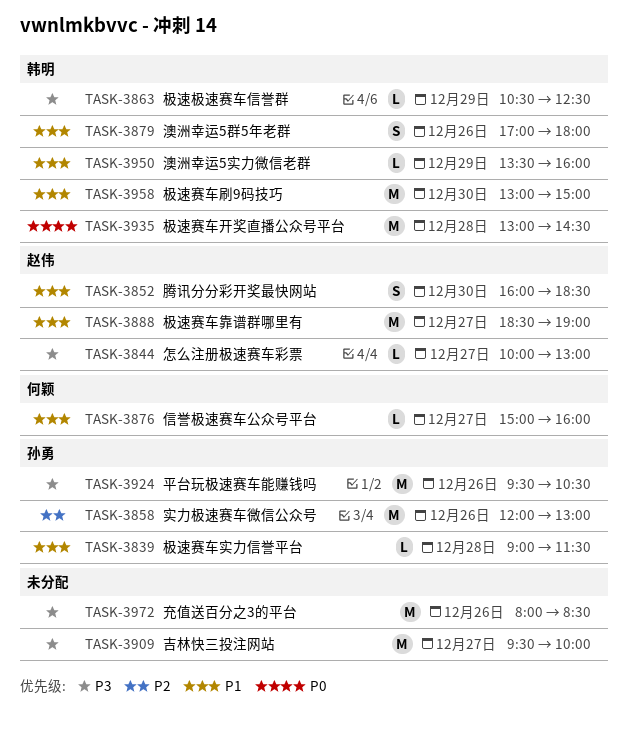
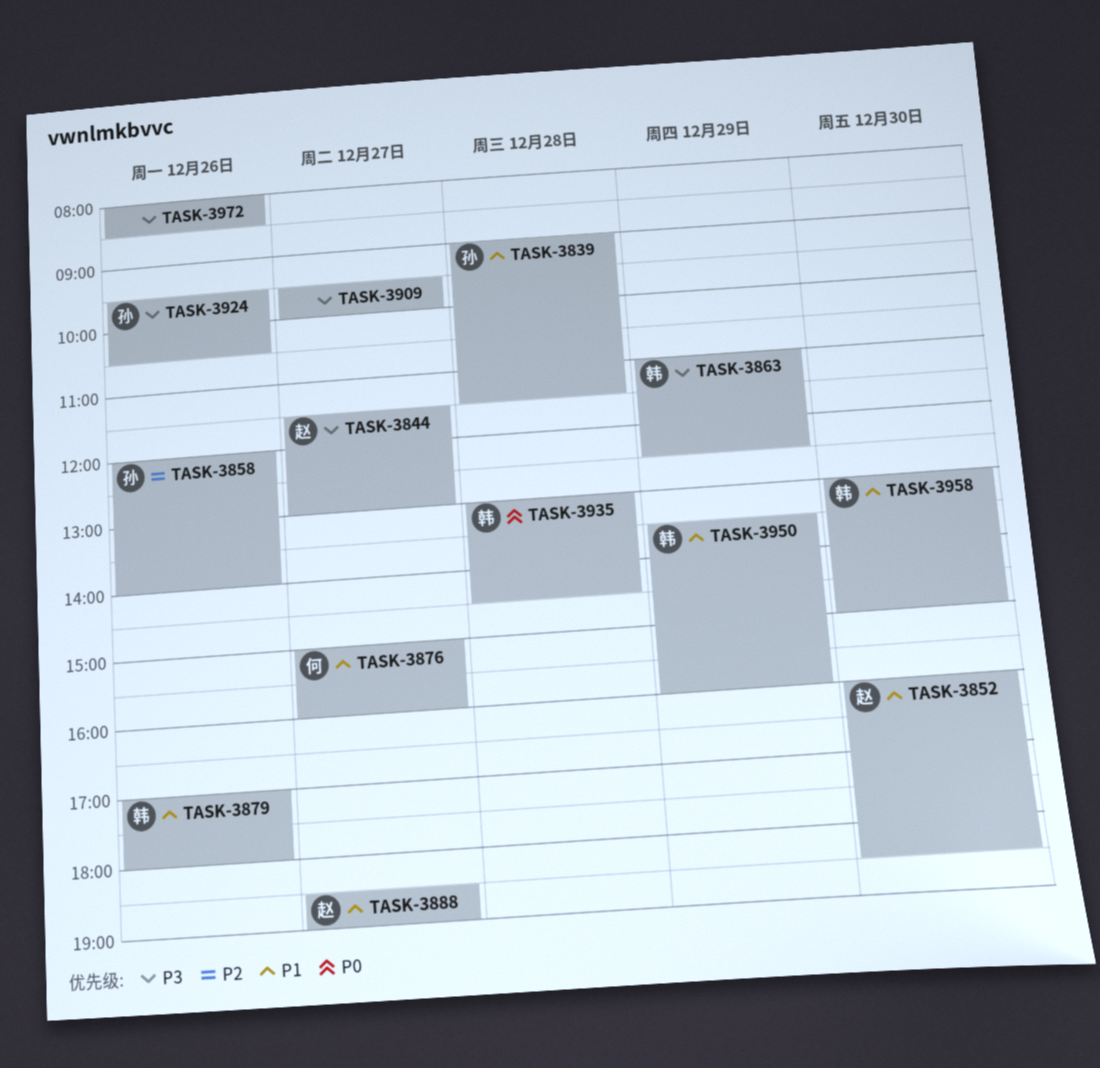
TASK-3844, begins: 10:00 -> 11:30
TASK-3858, ends: 13:00 -> 14:00
TASK-3863, begins: 10:30 -> 11:00

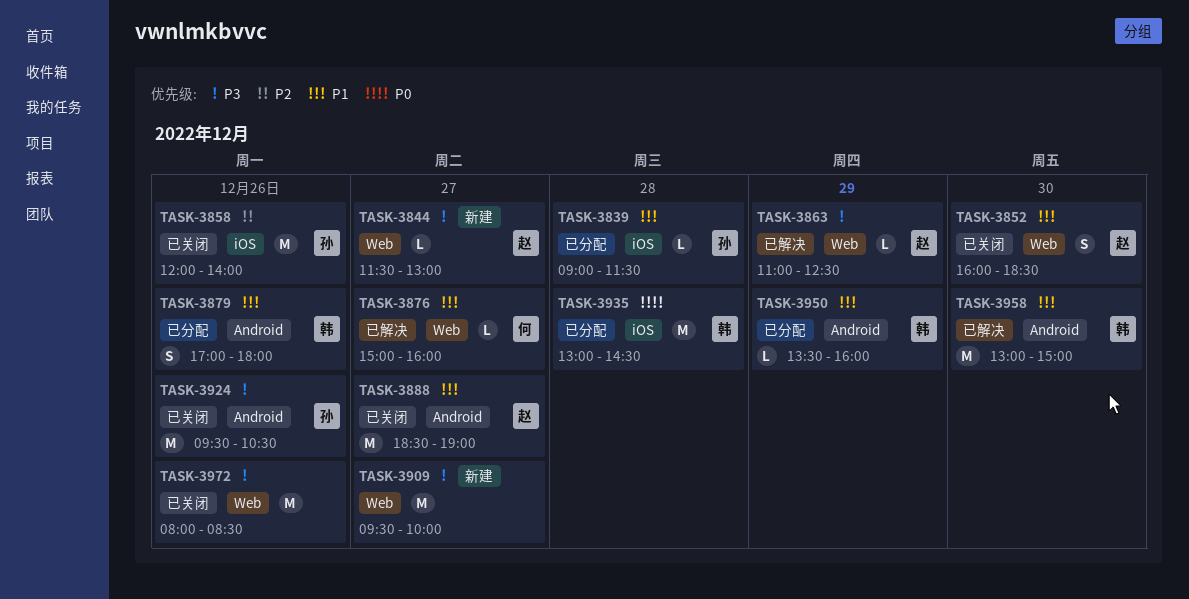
TASK-3863, owner: 韩 -> 赵

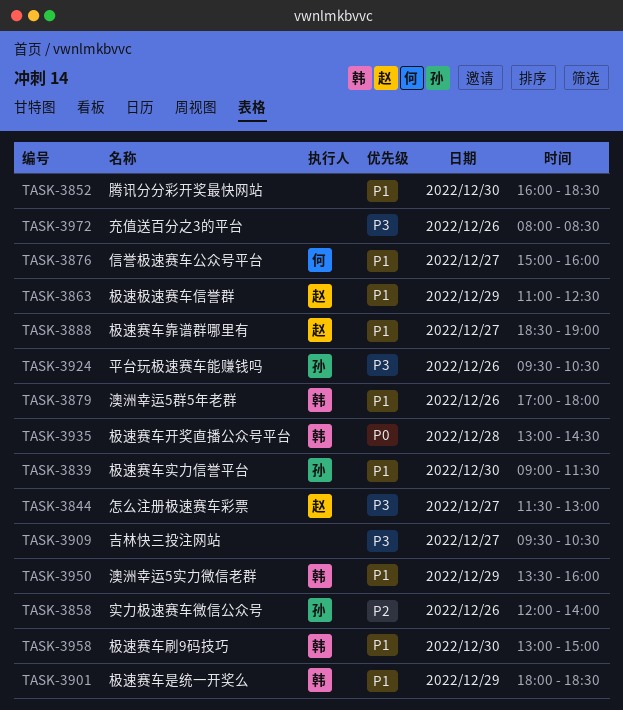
TASK-3839, day: Dec 28 -> Dec 30
TASK-3852, owner: 赵 -> none
TASK-3863, priority: P3 -> P1
TASK-3901: none -> present
TASK-3909, ends: 10:00 -> 10:30

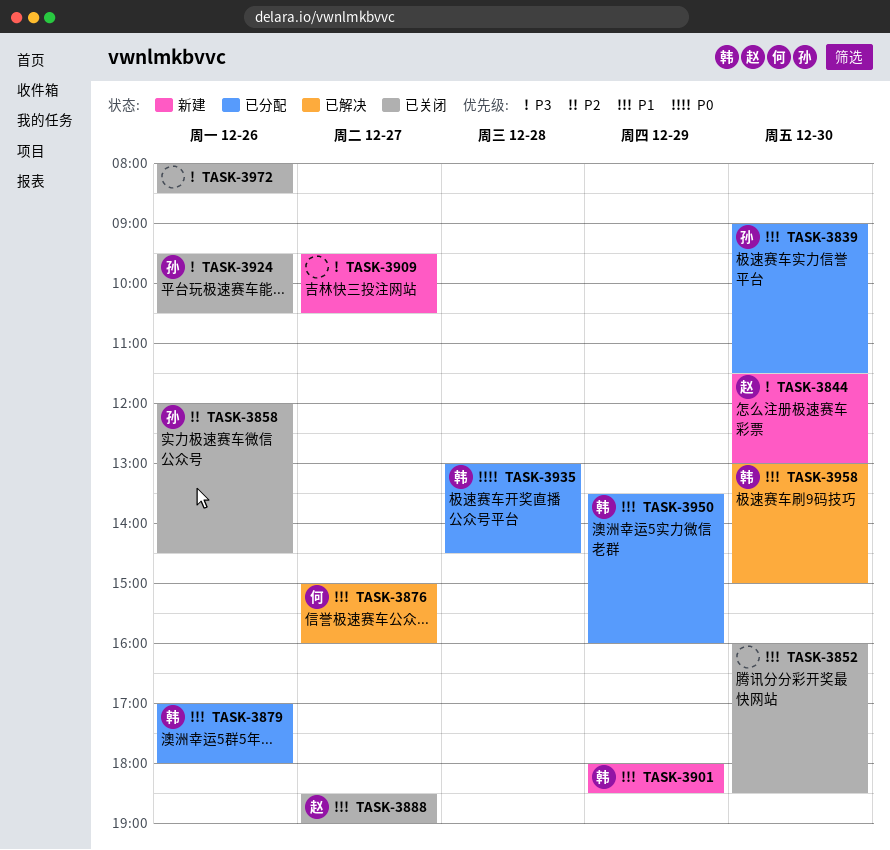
TASK-3844, day: Dec 27 -> Dec 30
TASK-3858, ends: 14:00 -> 14:30
TASK-3863: present -> none

